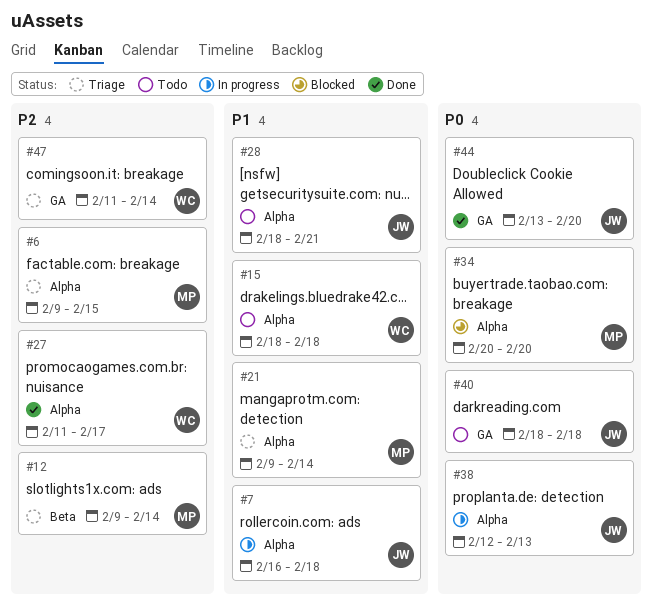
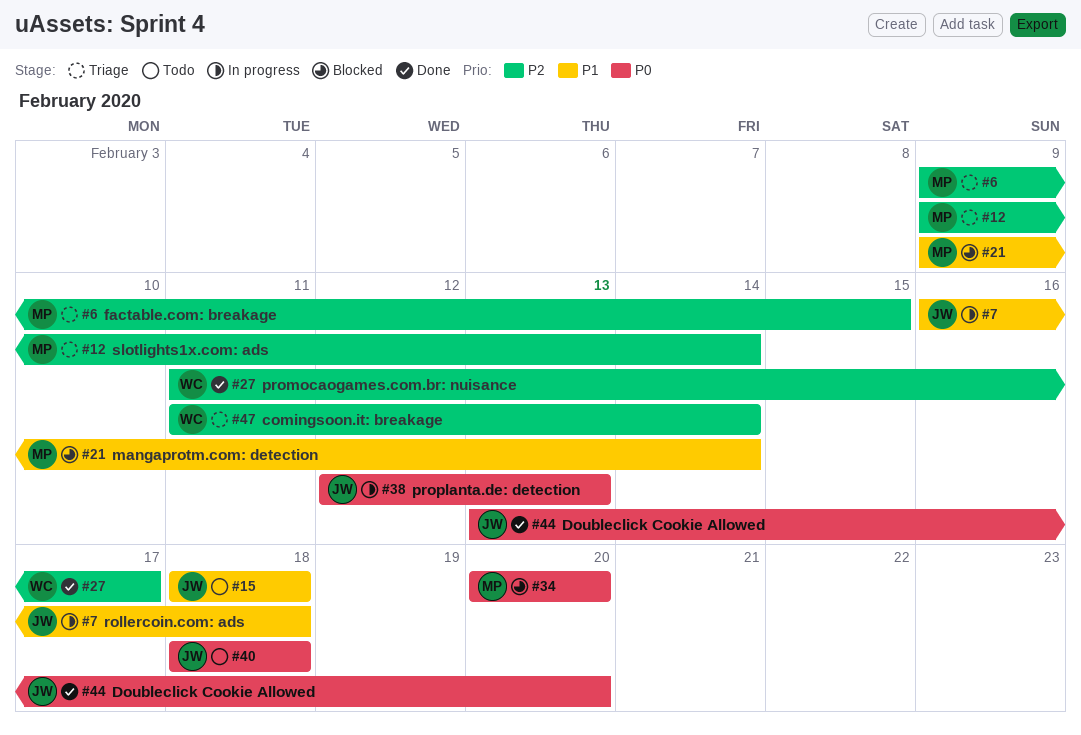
#15, owner: WC -> JW
#21, status: Triage -> Blocked
#28: present -> none

